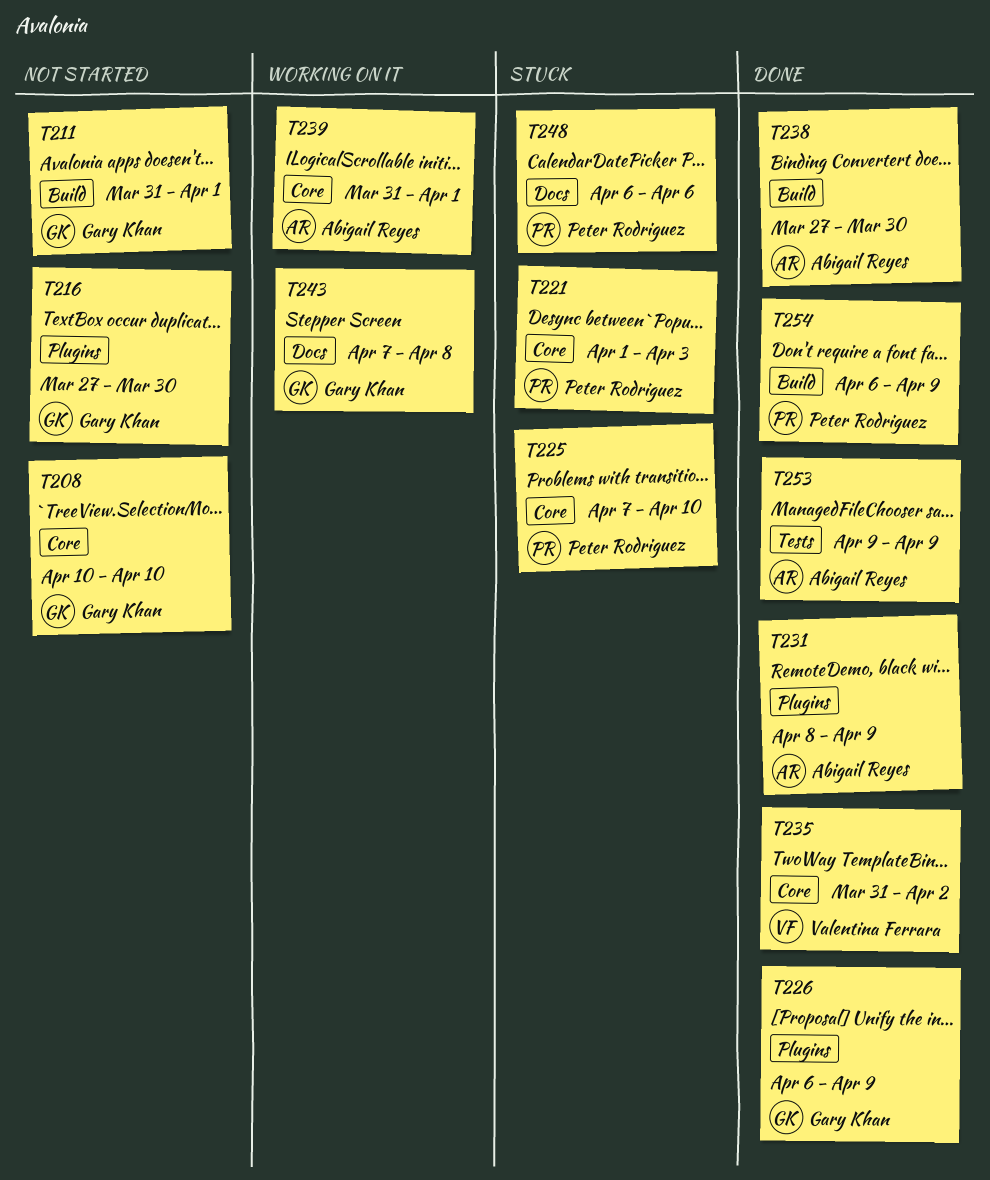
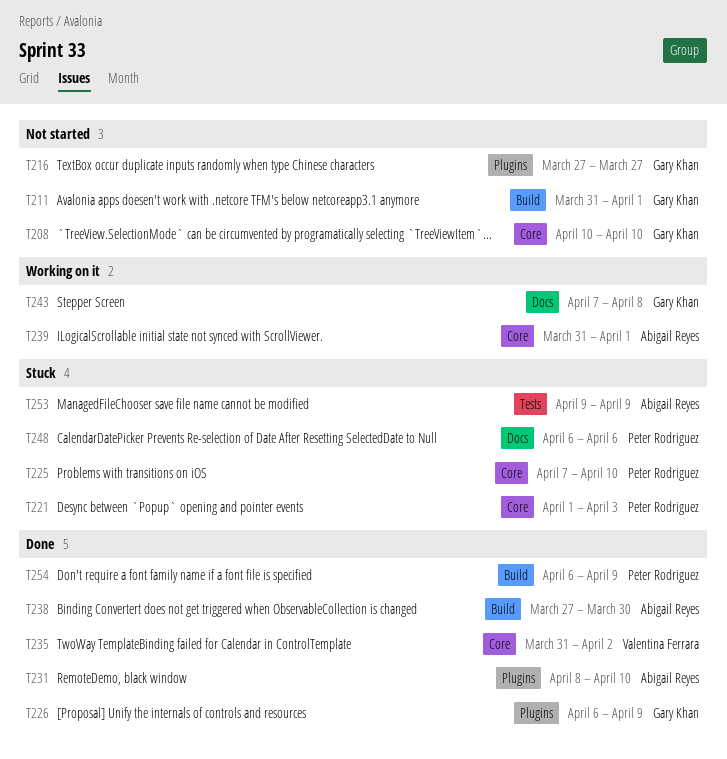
T216, due: Mar 30 -> Mar 27
T231, due: Apr 9 -> Apr 10
T253, status: Done -> Stuck

